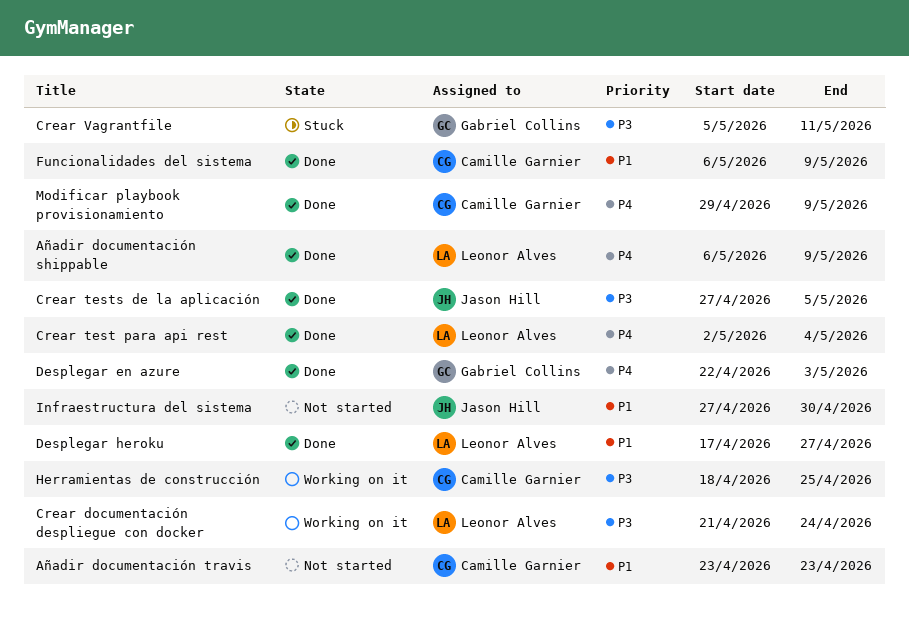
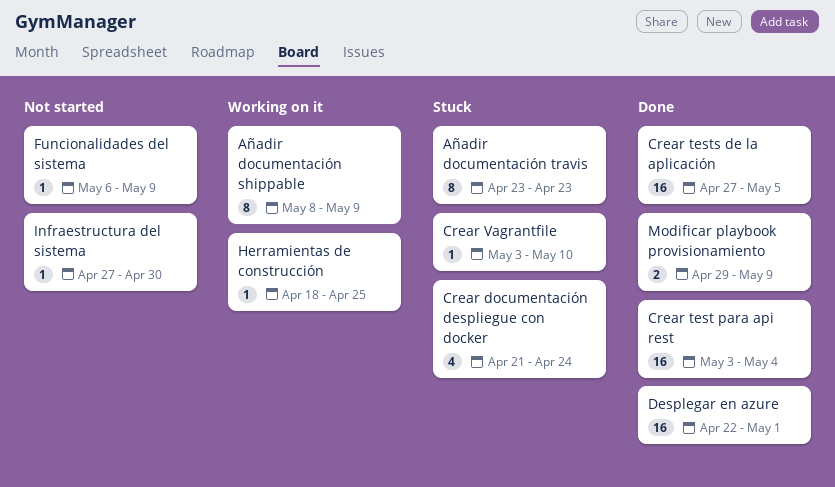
Añadir documentación shippable, status: Done -> Working on it
Añadir documentación shippable, start: May 6 -> May 8
Añadir documentación travis, status: Not started -> Stuck
Crear documentación despliegue con docker, status: Working on it -> Stuck
Crear test para api rest, start: May 2 -> May 3
Crear Vagrantfile, start: May 5 -> May 3
Crear Vagrantfile, due: May 11 -> May 10
Desplegar en azure, due: May 3 -> May 1
Desplegar heroku: present -> none
Funcionalidades del sistema, status: Done -> Not started

